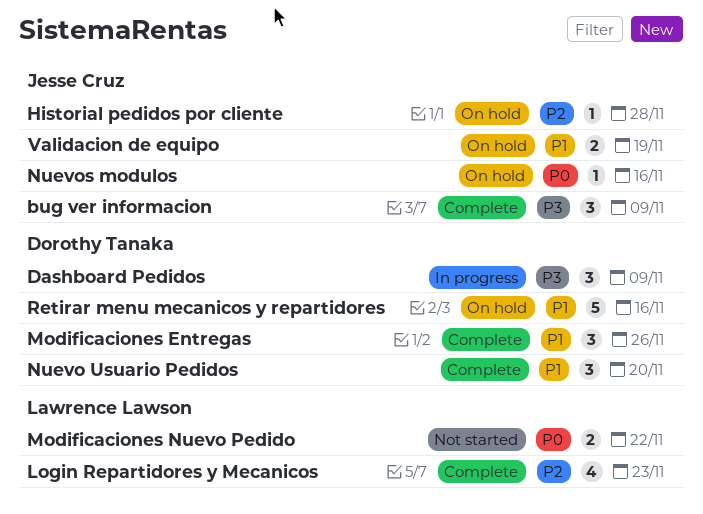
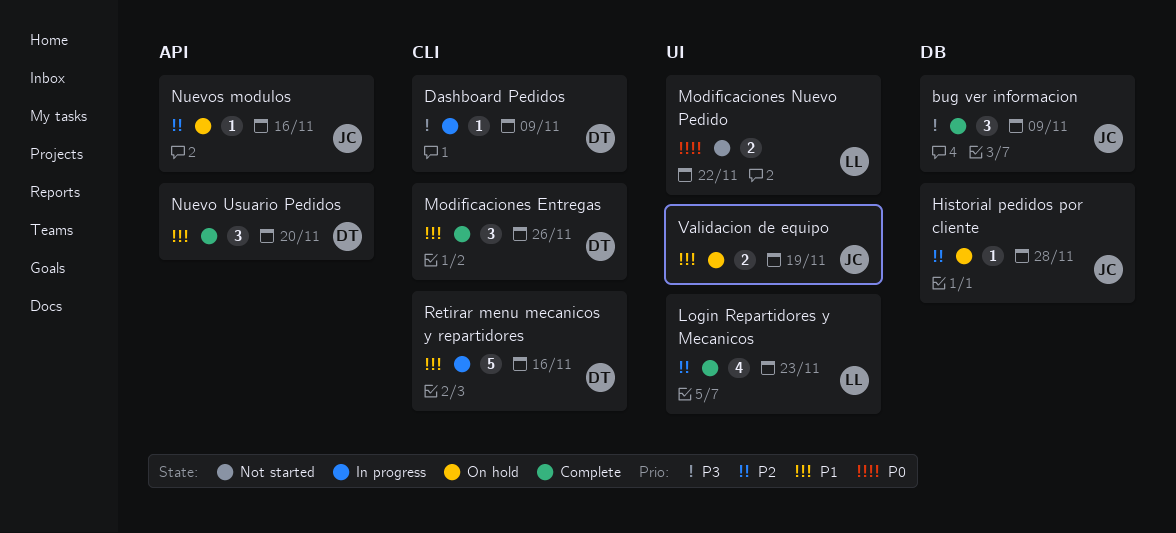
Dashboard Pedidos, estimate: 3 -> 1
Nuevos modulos, priority: P0 -> P2
Retirar menu mecanicos y repartidores, status: On hold -> In progress

